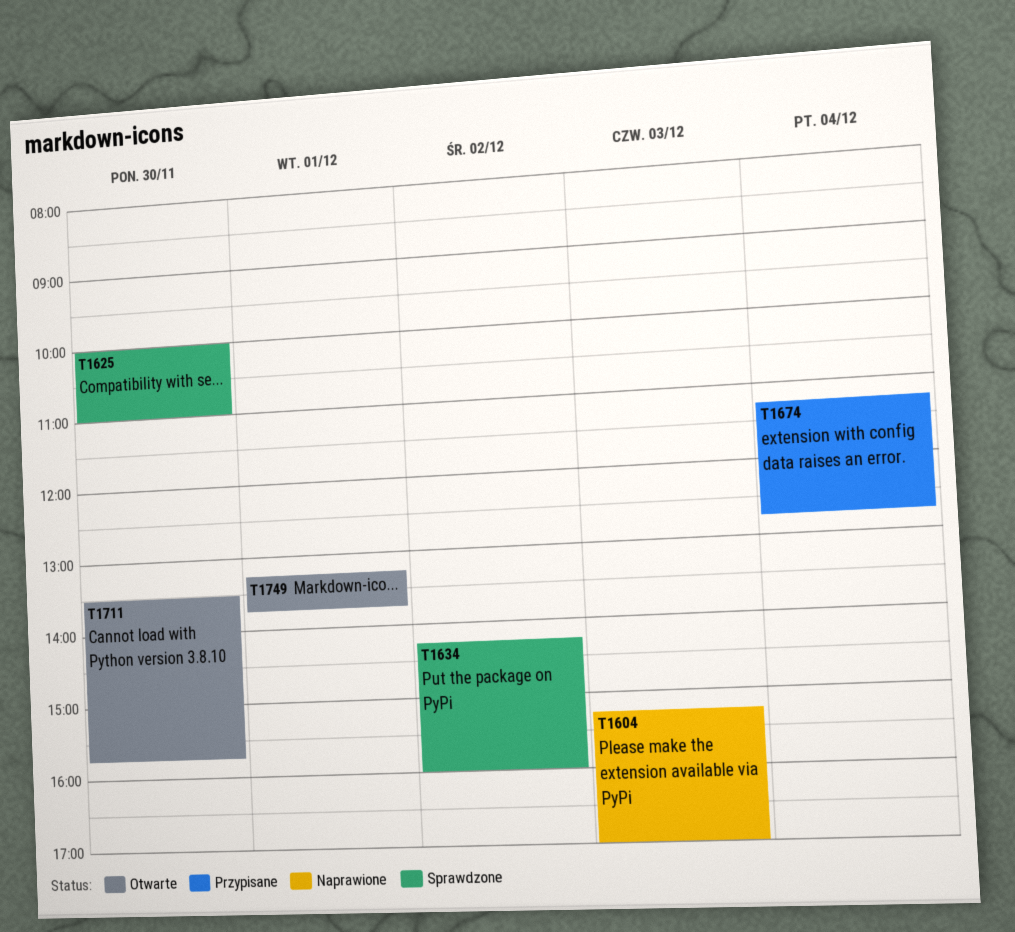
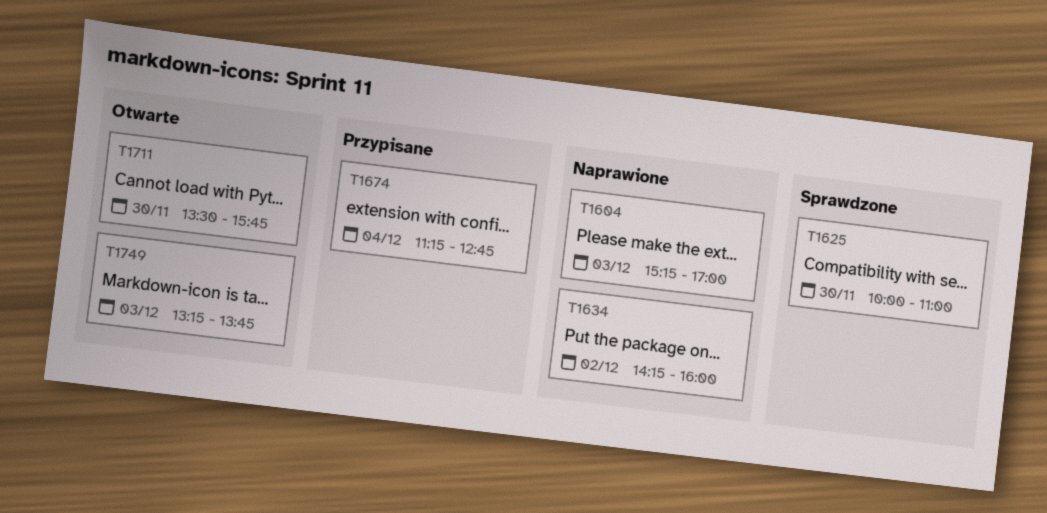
T1634, status: Sprawdzone -> Naprawione
T1749, day: Dec 1 -> Dec 3

